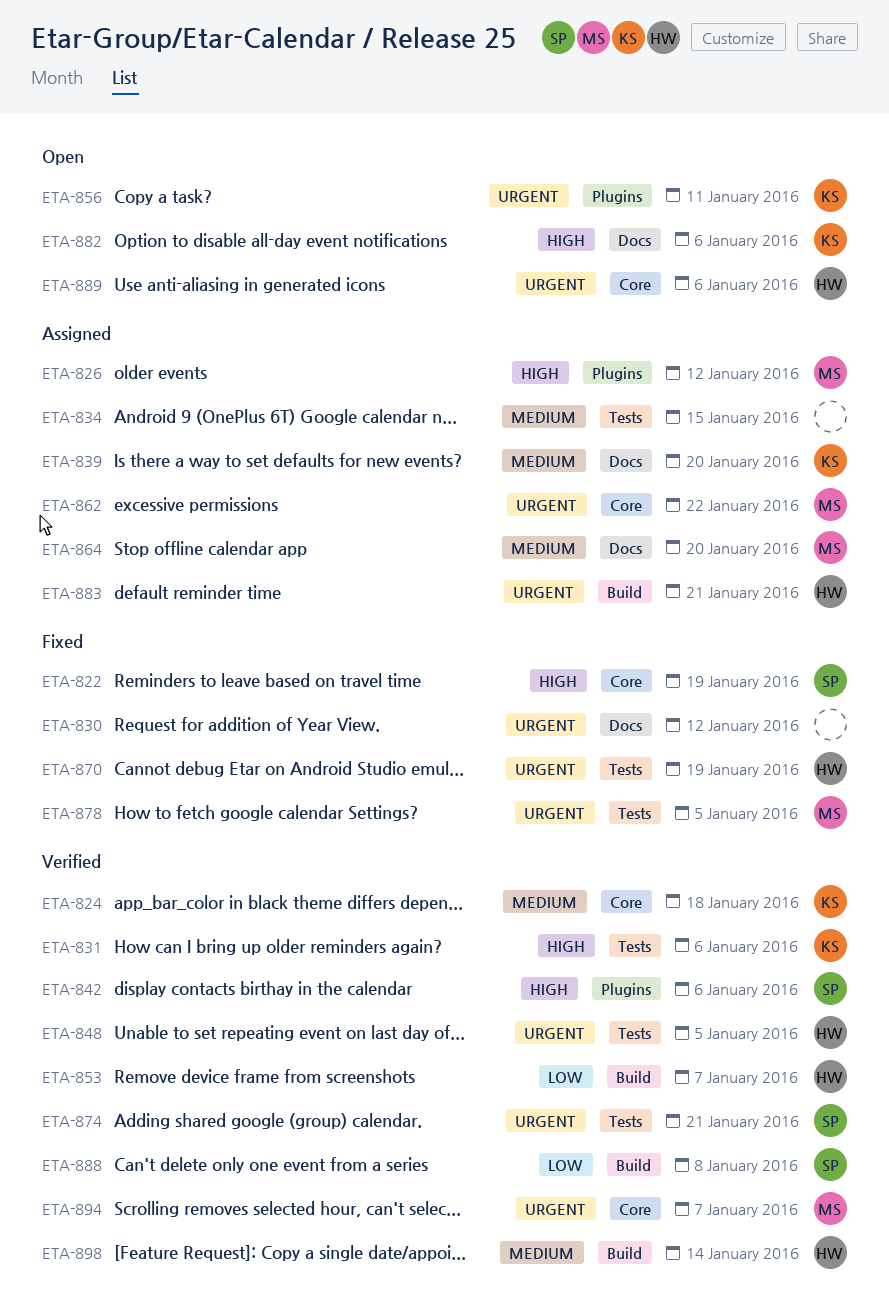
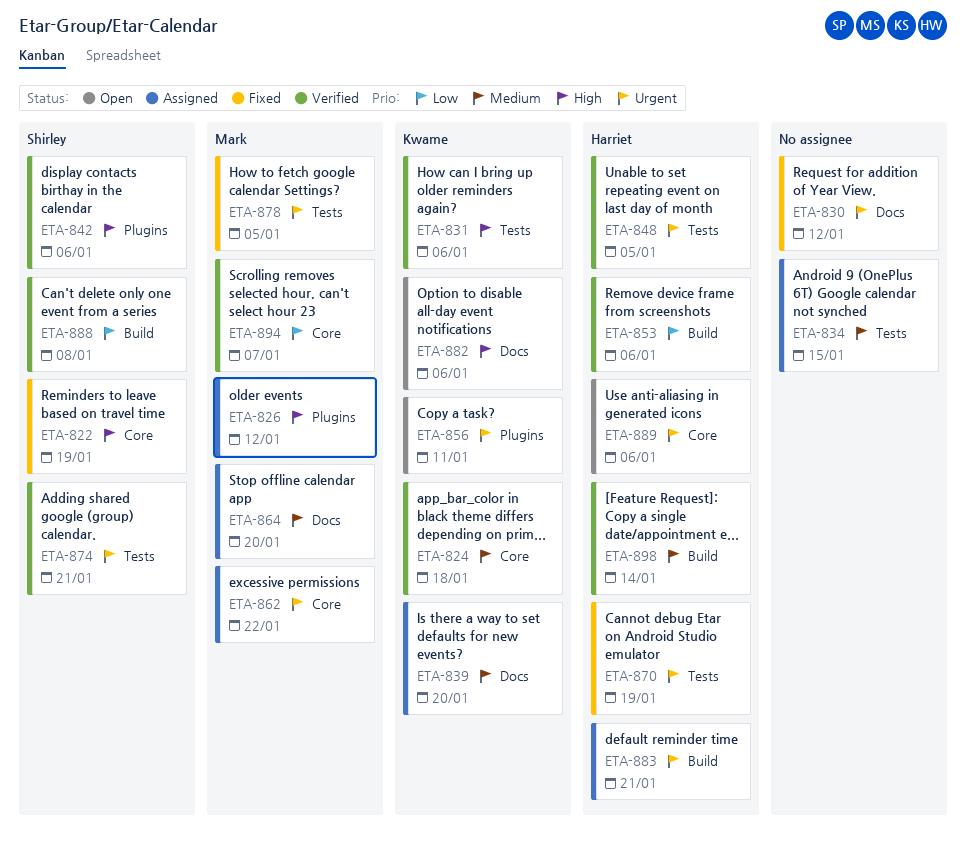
ETA-853, due: Jan 7 -> Jan 6
ETA-894, priority: Urgent -> Low

